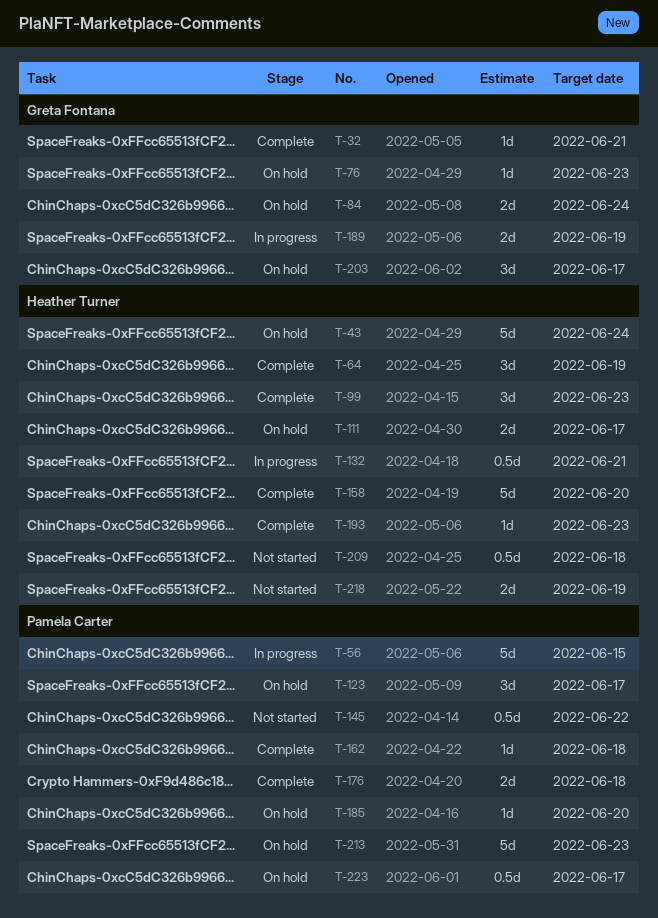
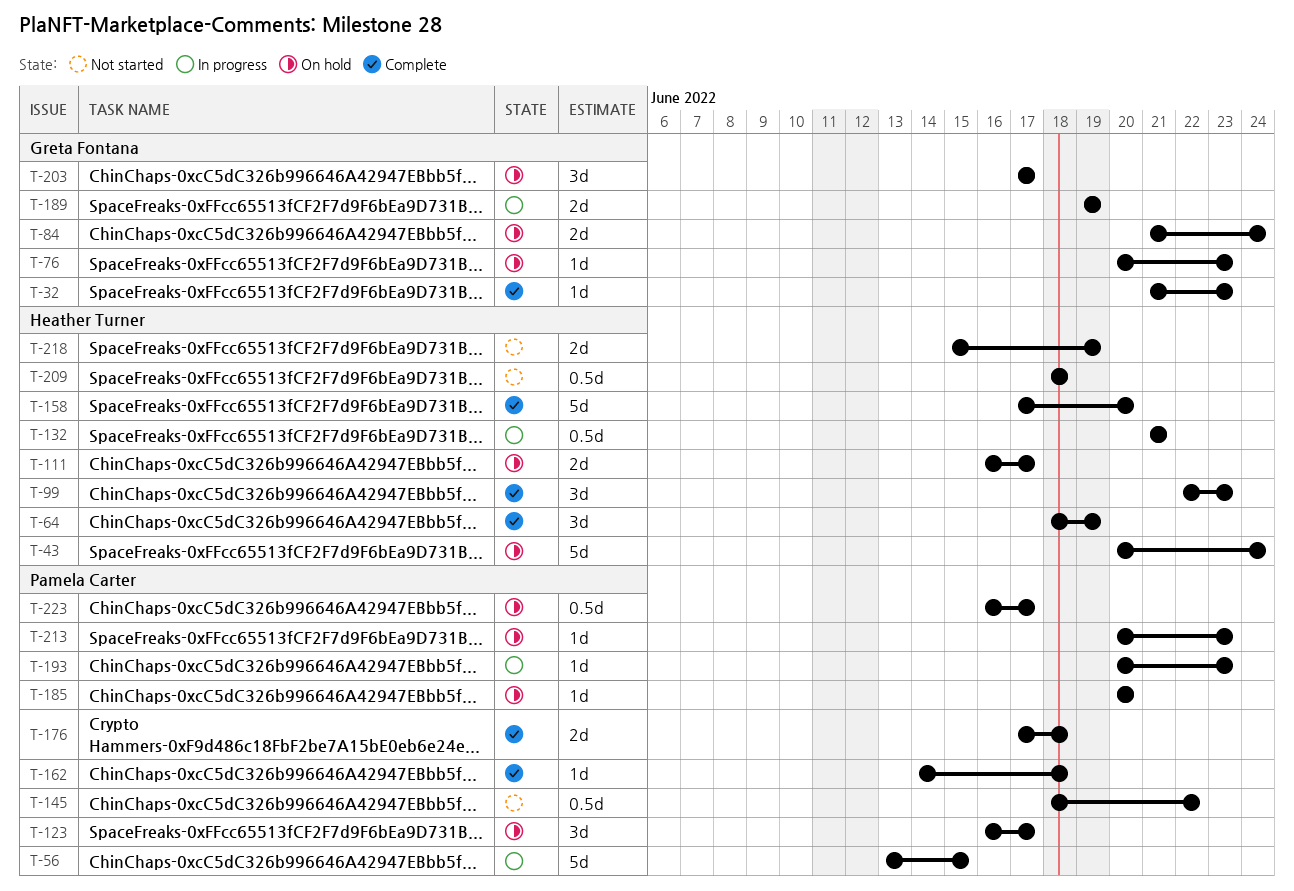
T-32, due: Jun 21 -> Jun 23
T-193, status: Complete -> In progress
T-193, owner: Heather Turner -> Pamela Carter
T-213, estimate: 5d -> 1d

